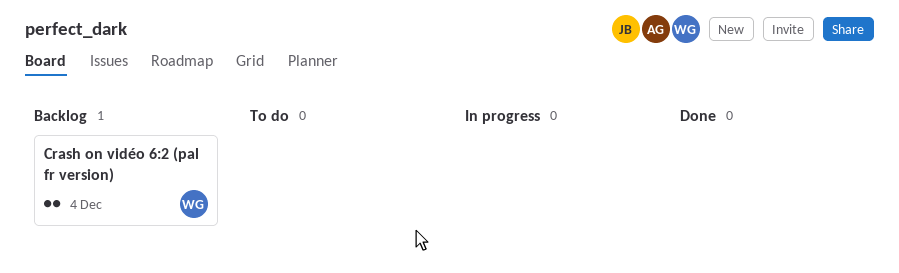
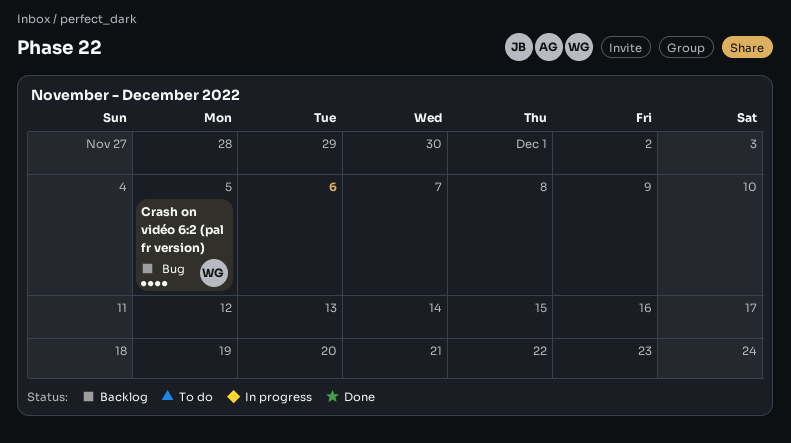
Crash on vidéo 6:2 (pal fr version), estimate: 2 -> 4
Crash on vidéo 6:2 (pal fr version), due: Dec 4 -> Dec 5

